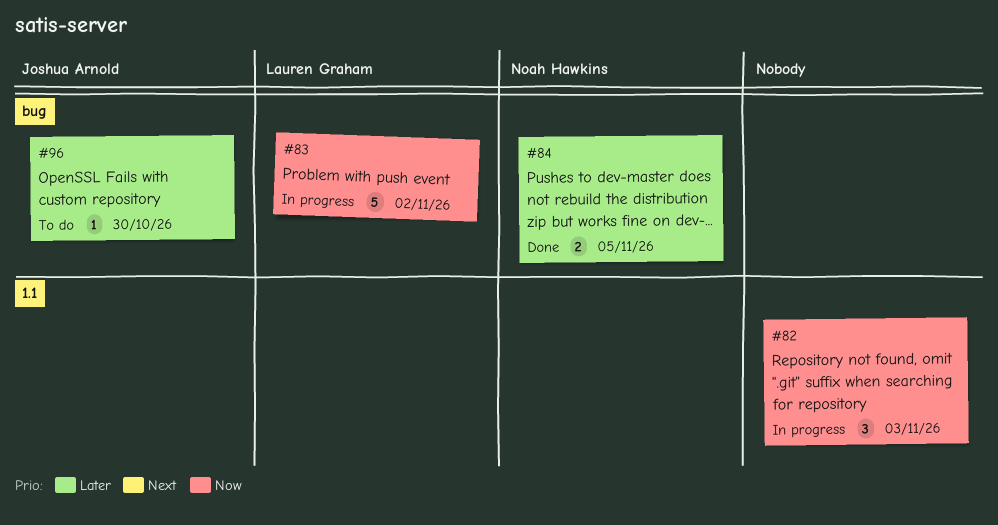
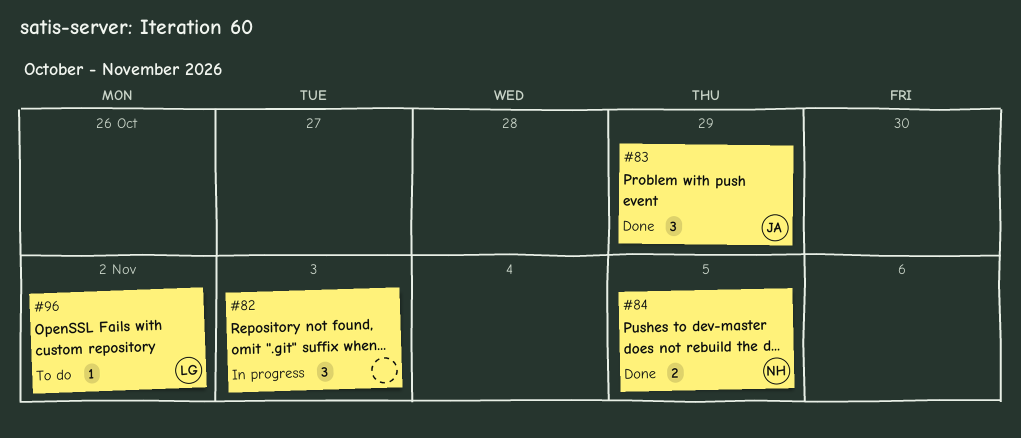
#83, status: In progress -> Done
#83, owner: Lauren Graham -> Joshua Arnold
#83, estimate: 5 -> 3
#83, due: Nov 2 -> Oct 29
#96, owner: Joshua Arnold -> Lauren Graham
#96, due: Oct 30 -> Nov 2

